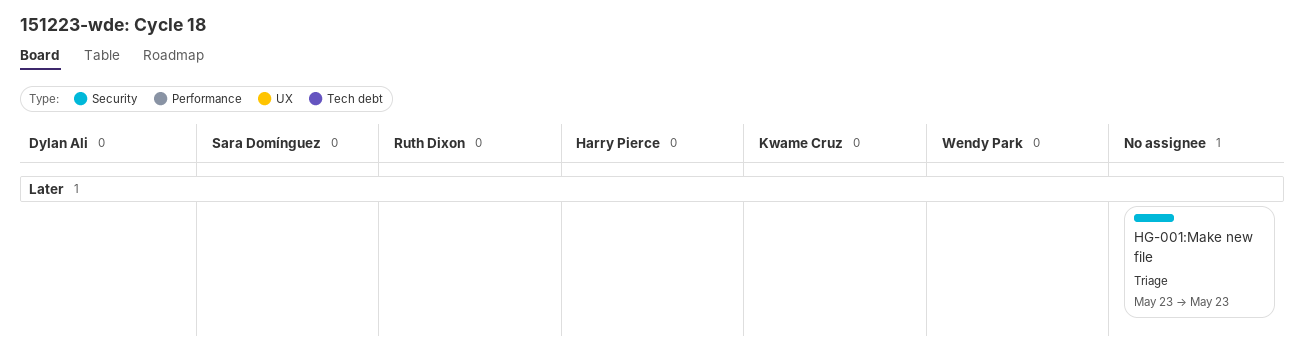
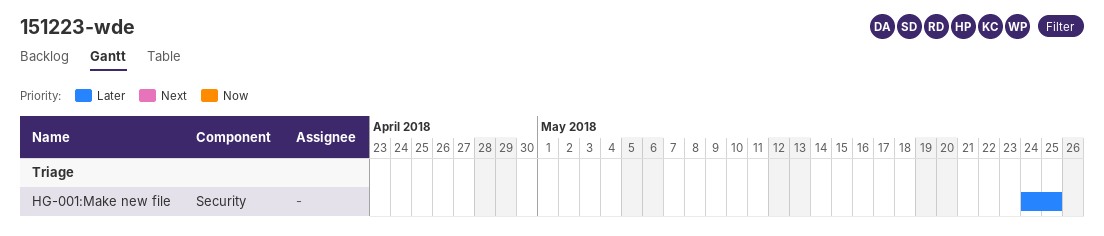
HG-001:Make new file, start: May 23 -> May 24
HG-001:Make new file, due: May 23 -> May 25

